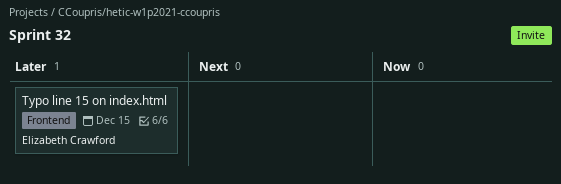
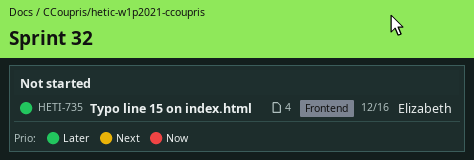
Typo line 15 on index.html, due: Dec 15 -> Dec 16

